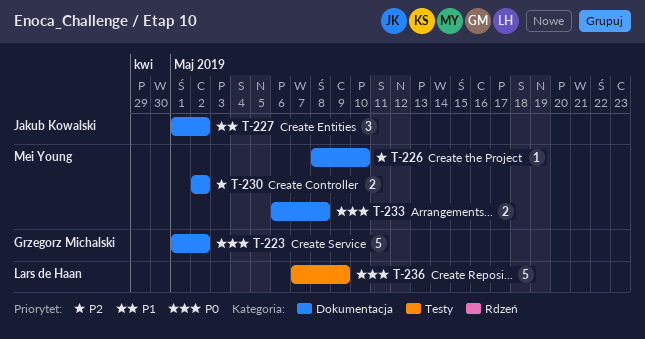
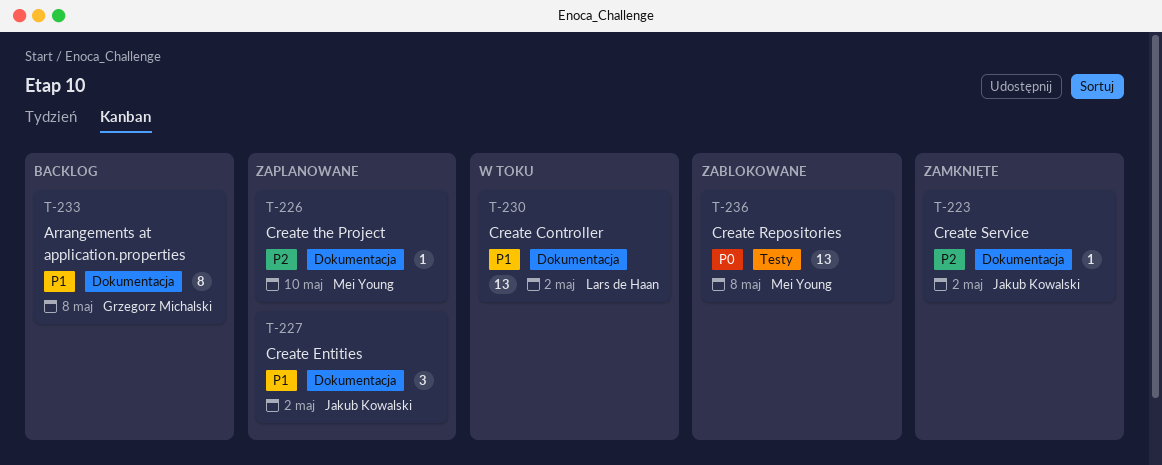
T-223, owner: Grzegorz Michalski -> Jakub Kowalski
T-223, priority: P0 -> P2
T-223, estimate: 5 -> 1
T-230, owner: Mei Young -> Lars de Haan
T-230, priority: P2 -> P1
T-230, estimate: 2 -> 13
T-233, owner: Mei Young -> Grzegorz Michalski
T-233, priority: P0 -> P1
T-233, estimate: 2 -> 8
T-236, owner: Lars de Haan -> Mei Young
T-236, estimate: 5 -> 13
T-236, due: May 9 -> May 8

